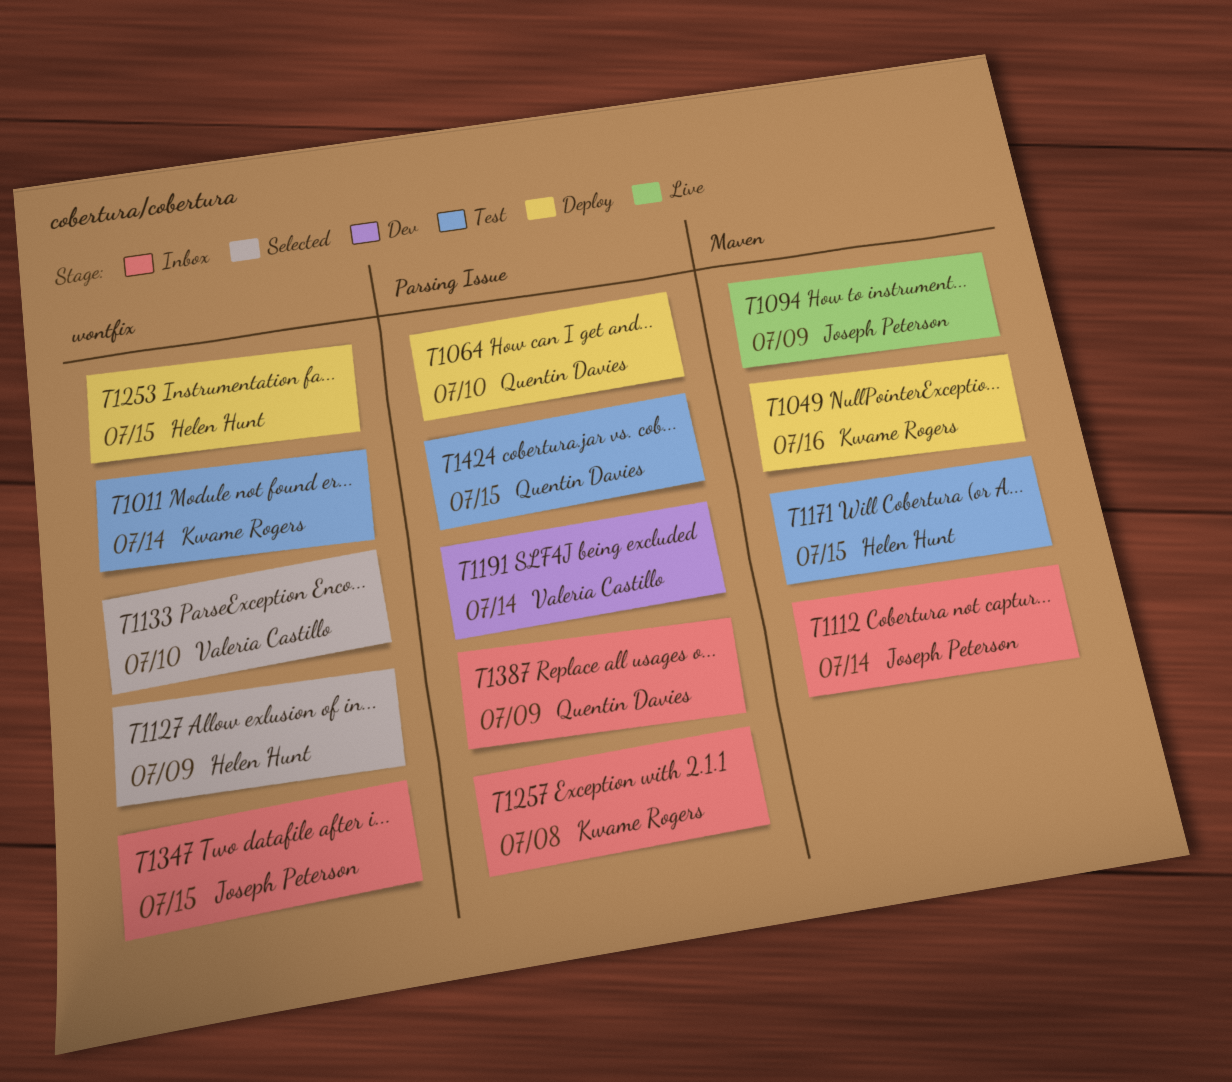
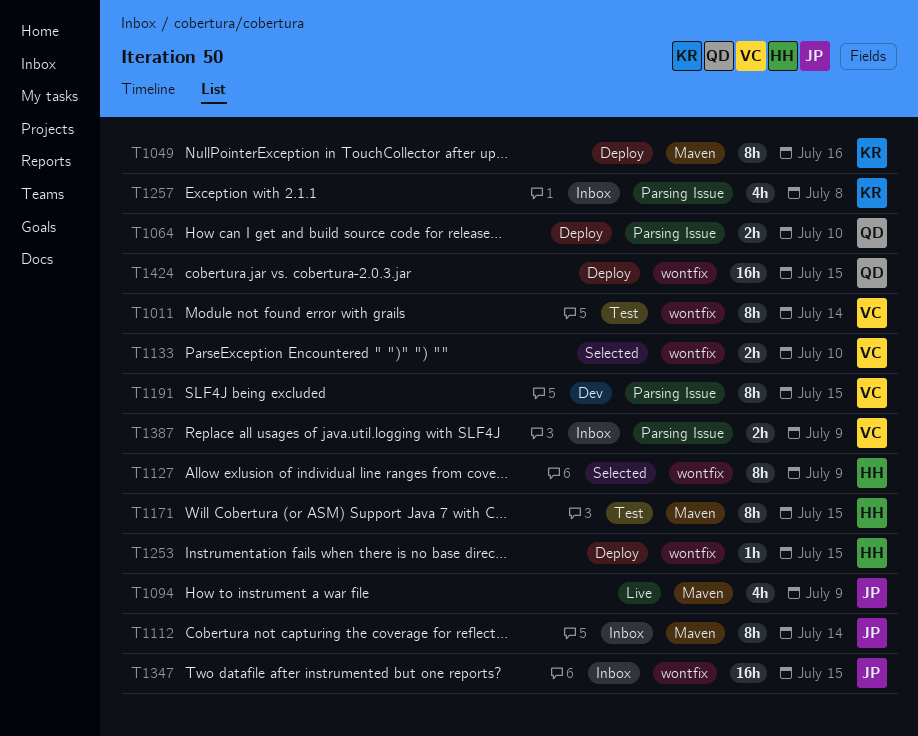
T1011, owner: Kwame Rogers -> Valeria Castillo
T1191, due: Jul 14 -> Jul 15
T1387, owner: Quentin Davies -> Valeria Castillo
T1424, status: Test -> Deploy
T1424, label: Parsing Issue -> wontfix

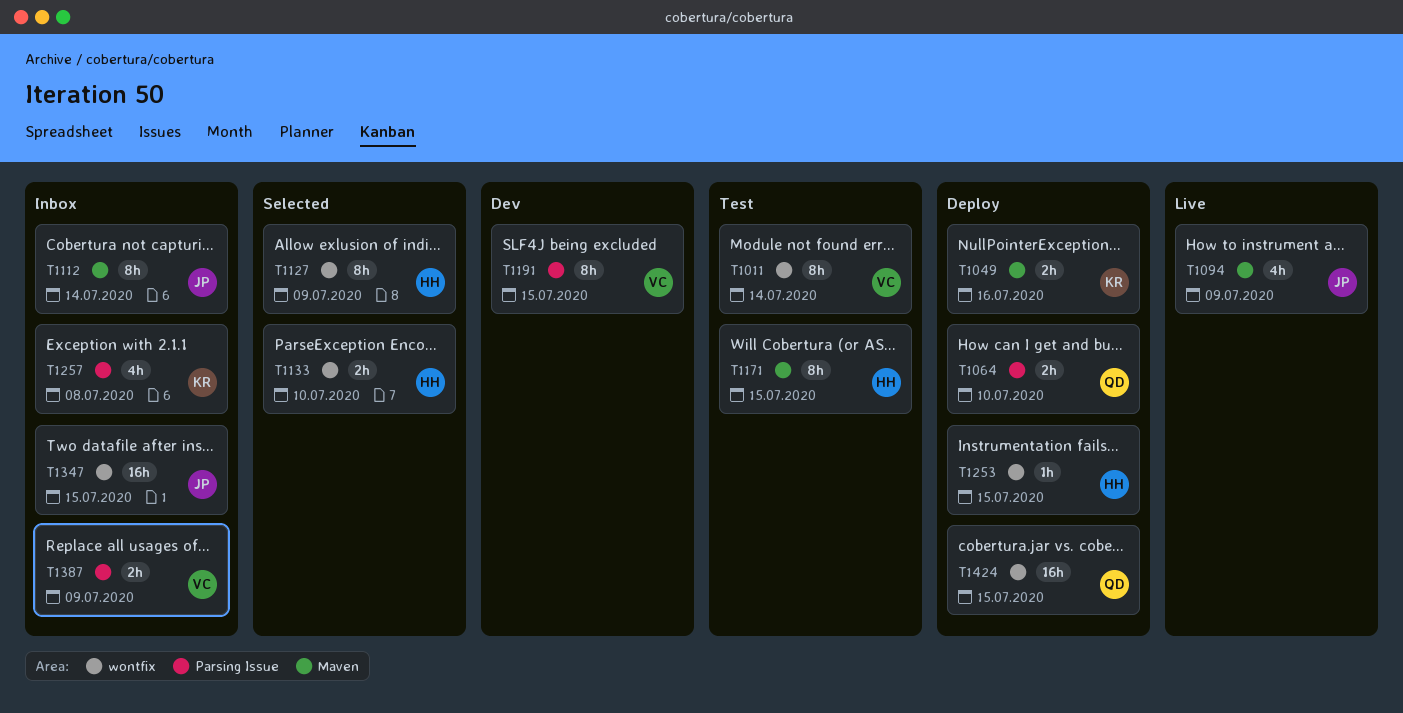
T1049, estimate: 8h -> 2h
T1133, owner: VC -> HH

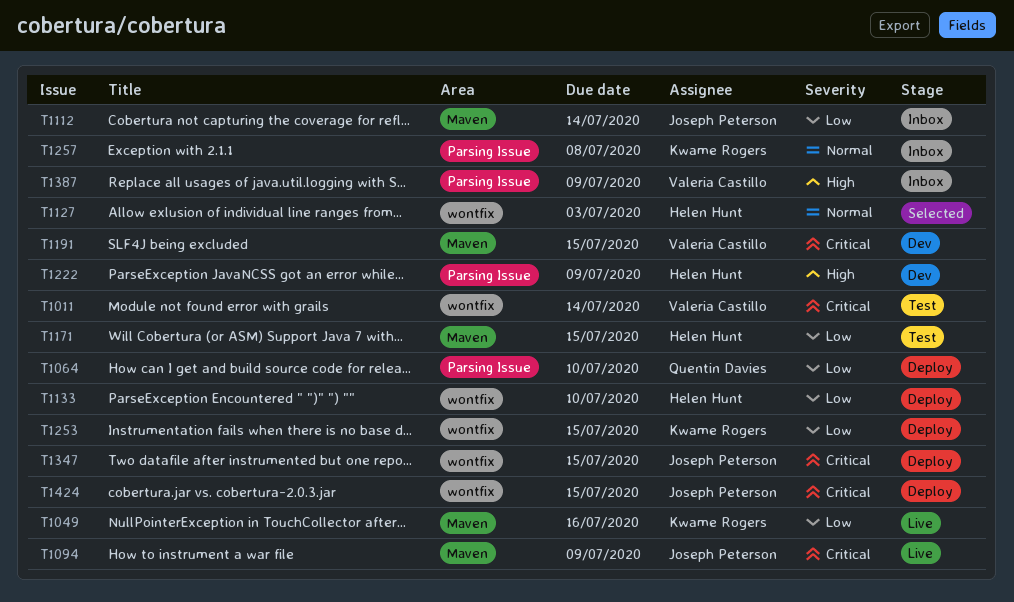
T1049, status: Deploy -> Live
T1127, due: Jul 9 -> Jul 3
T1133, status: Selected -> Deploy
T1191, label: Parsing Issue -> Maven
T1222: none -> present
T1253, owner: Helen Hunt -> Kwame Rogers
T1347, status: Inbox -> Deploy
T1424, owner: Quentin Davies -> Joseph Peterson

